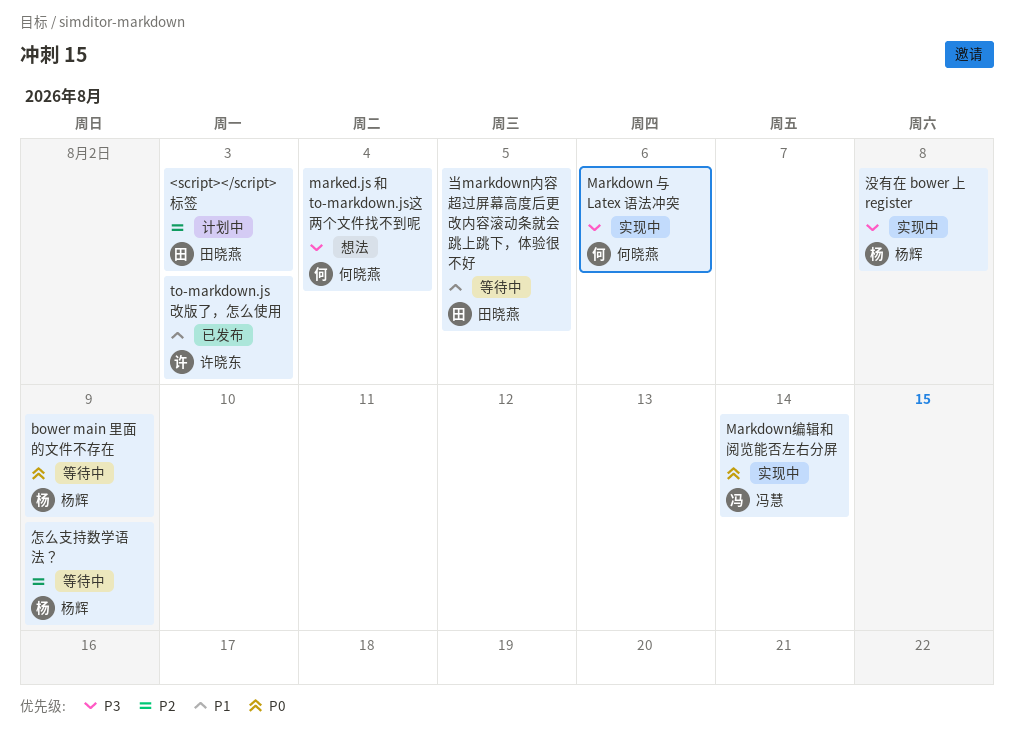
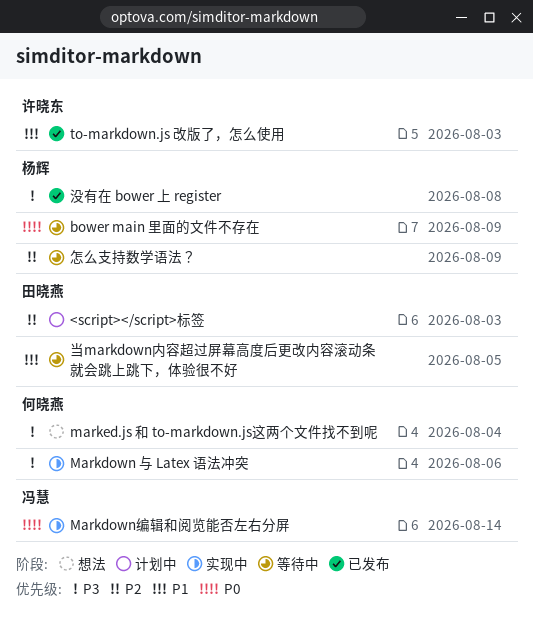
没有在 bower 上 register, status: 实现中 -> 已发布

